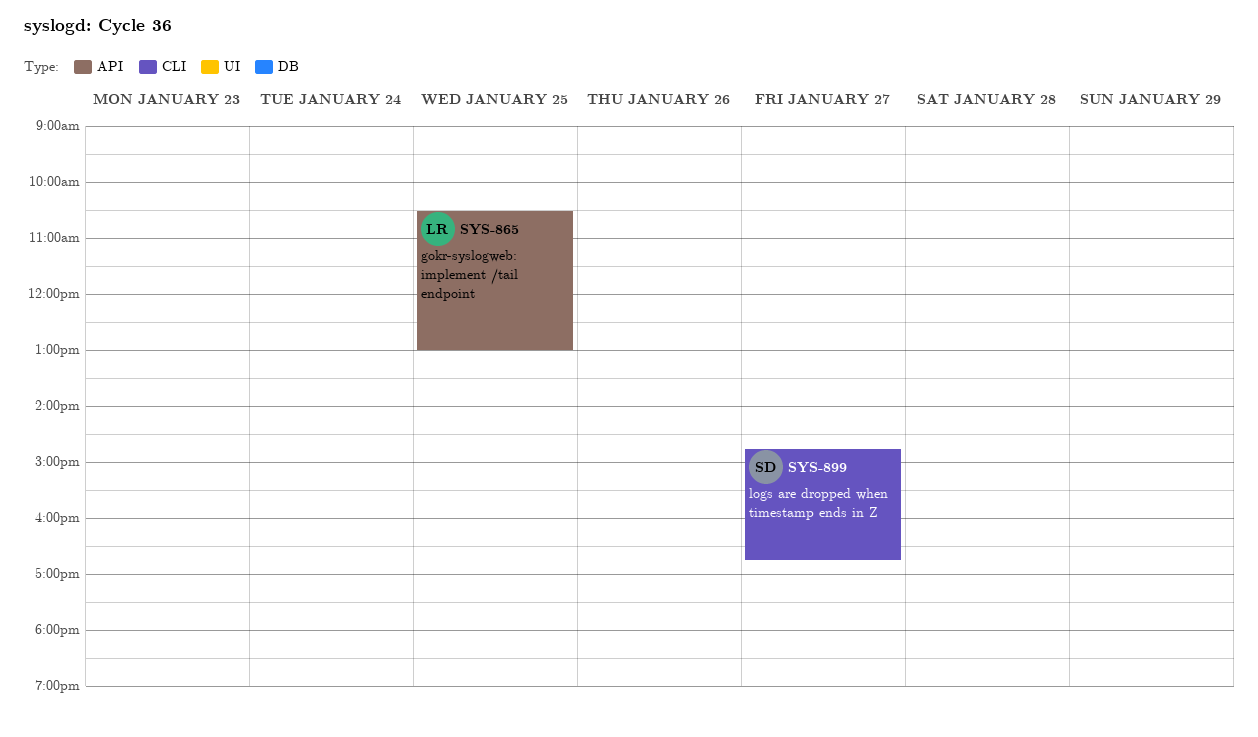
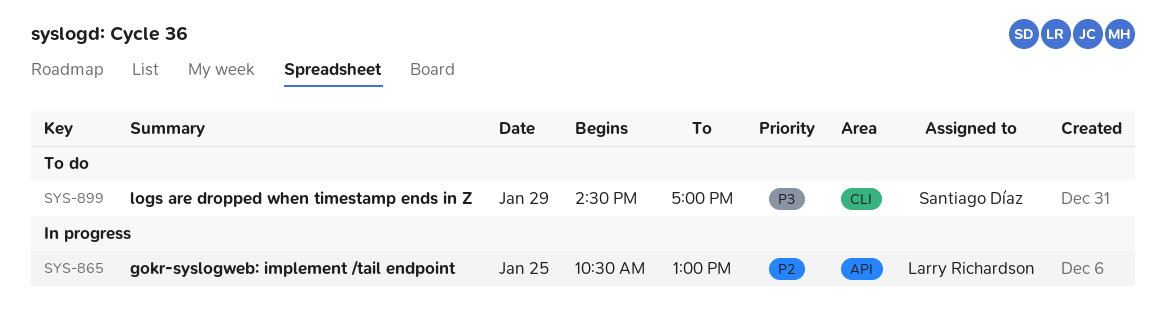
SYS-899, day: Jan 27 -> Jan 29
SYS-899, begins: 14:45 -> 14:30
SYS-899, ends: 16:45 -> 17:00

